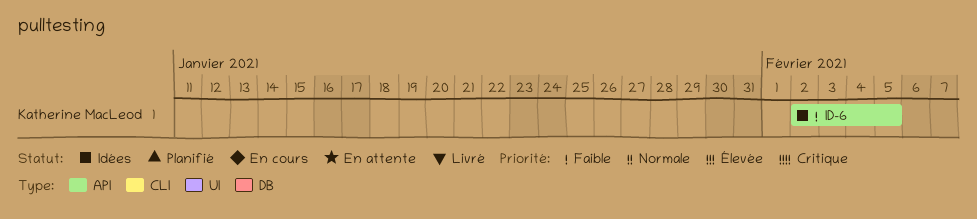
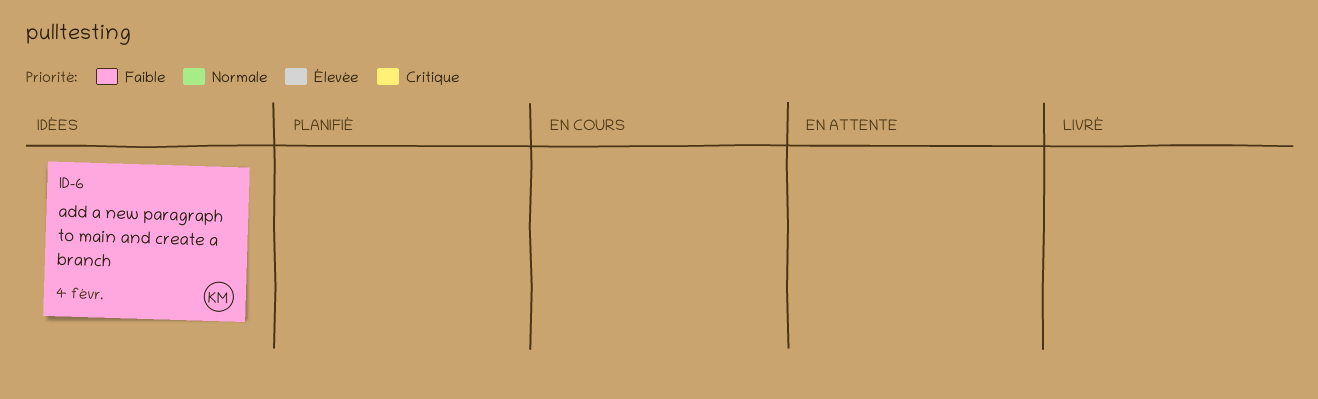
ID-6, due: Feb 5 -> Feb 4

